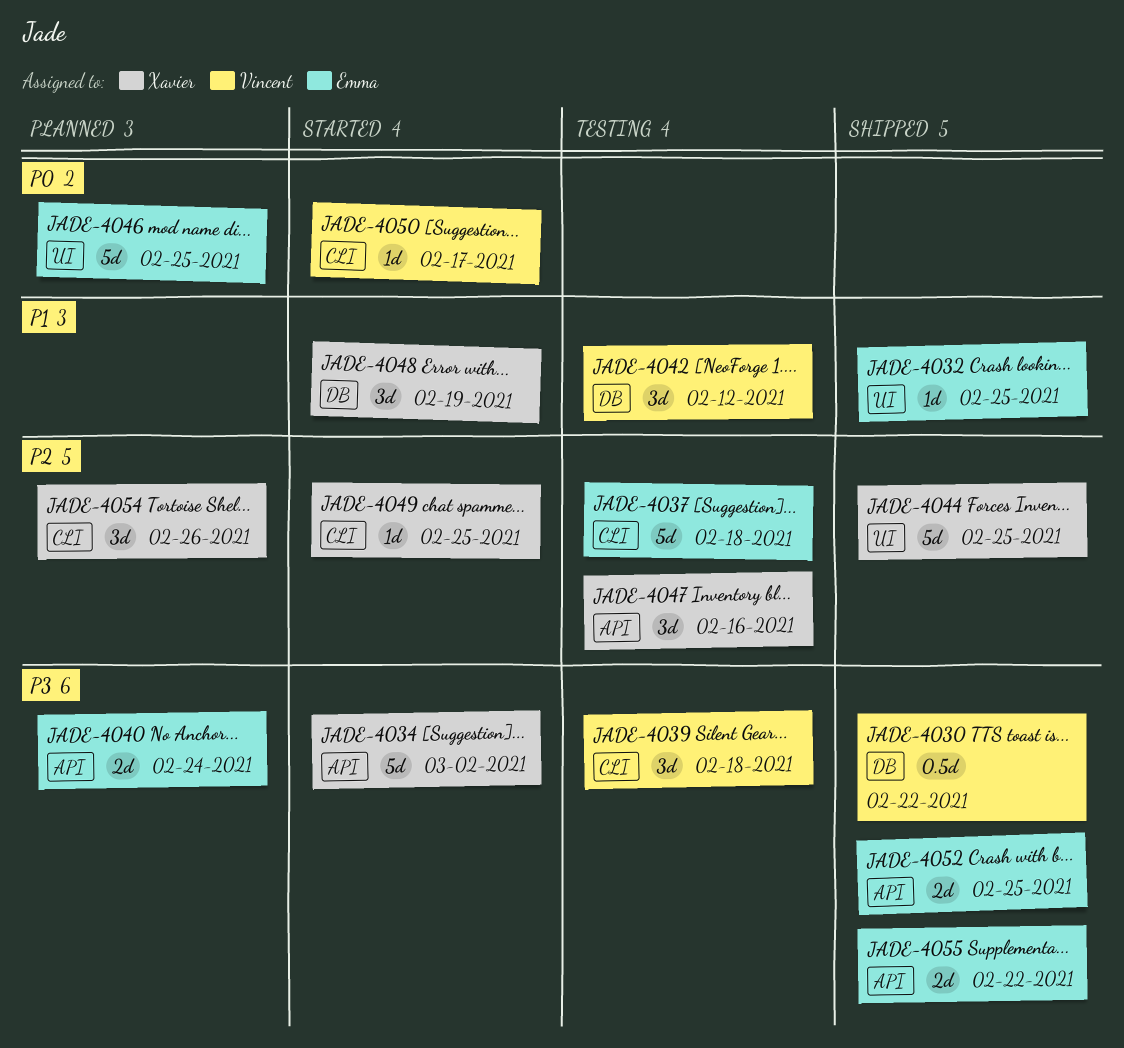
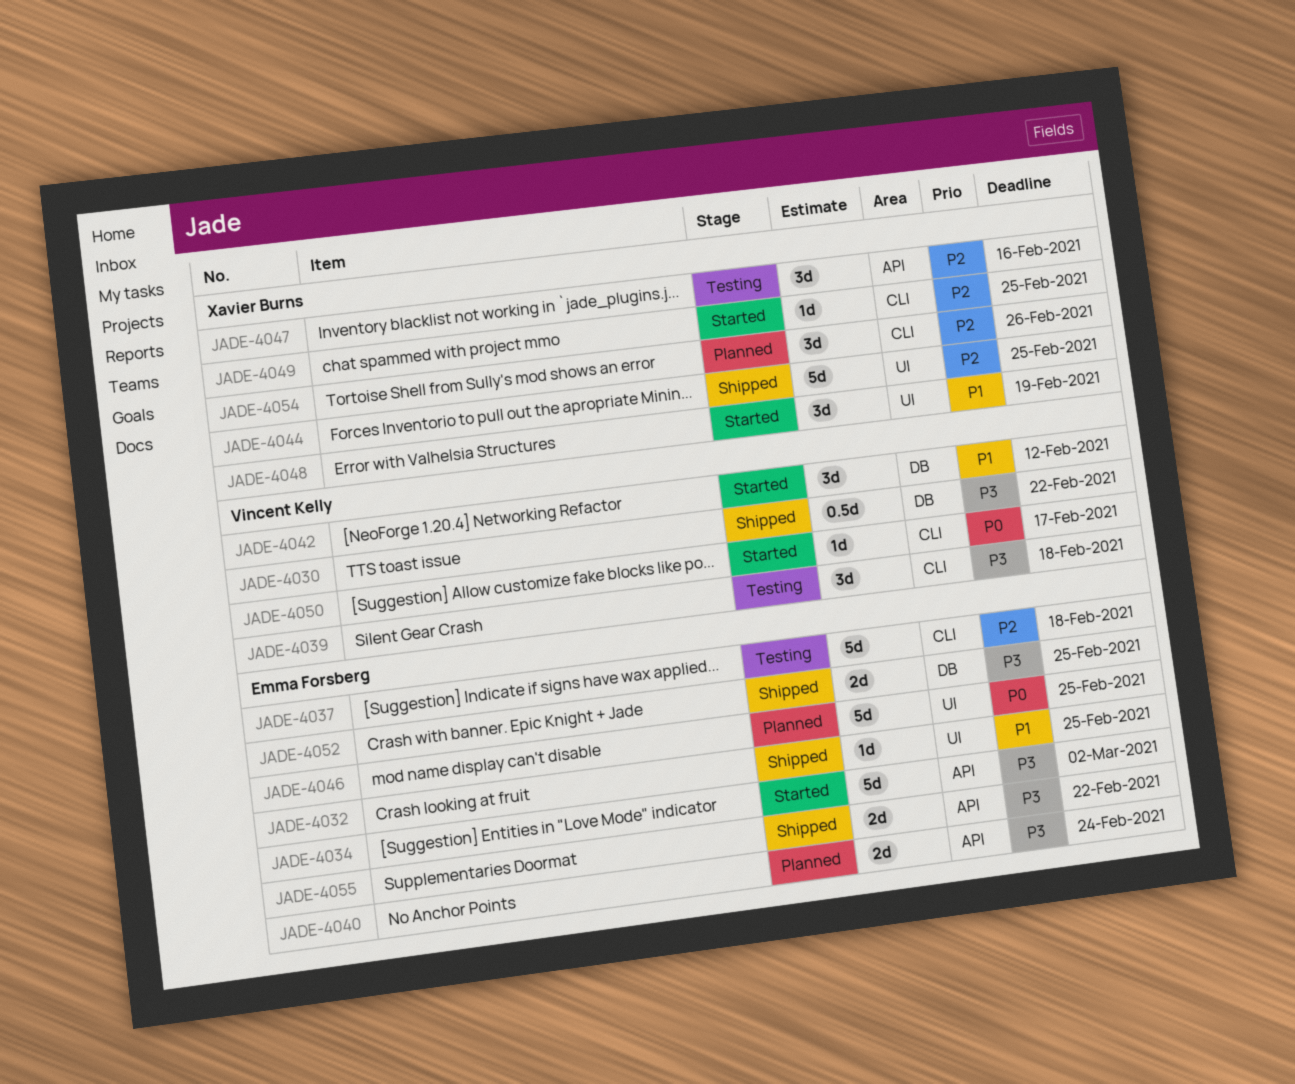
JADE-4034, owner: Xavier Burns -> Emma Forsberg
JADE-4042, status: Testing -> Started
JADE-4048, label: DB -> UI
JADE-4052, label: API -> DB

